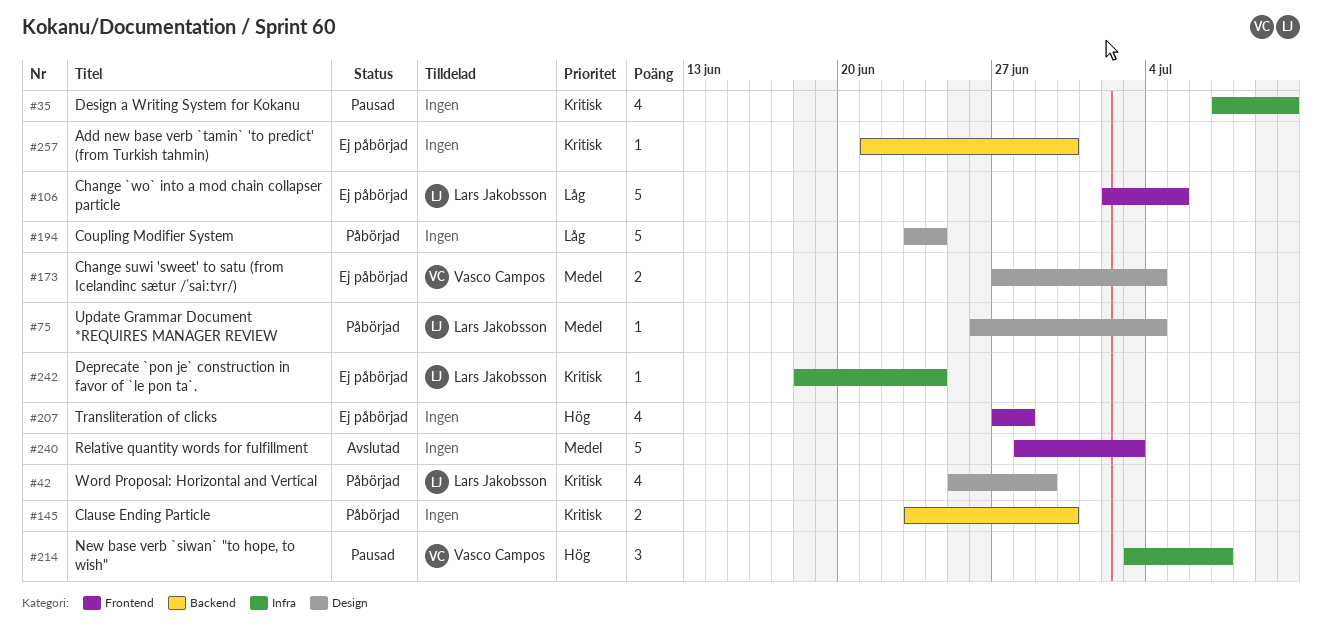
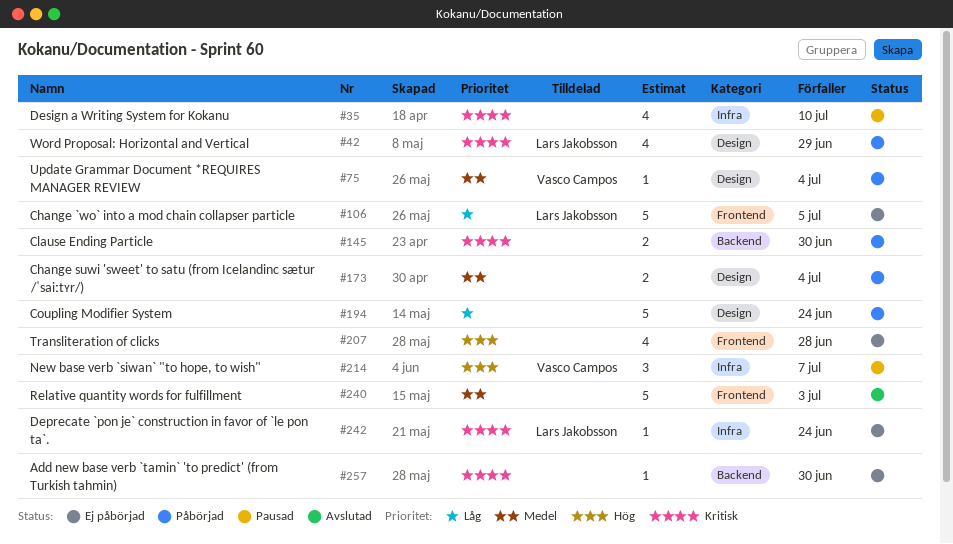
#75, owner: Lars Jakobsson -> Vasco Campos
#173, status: Ej påbörjad -> Påbörjad
#173, owner: Vasco Campos -> none

